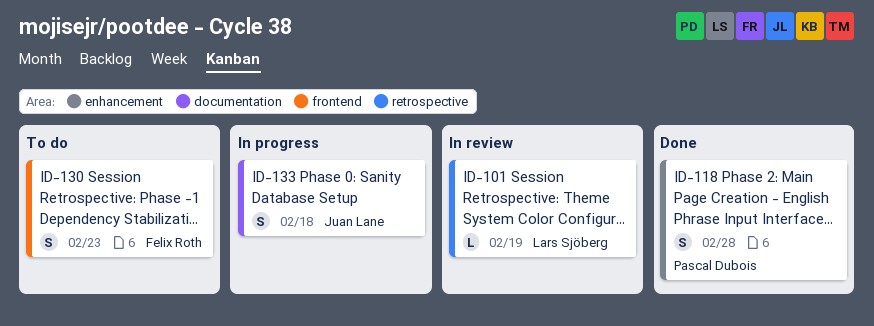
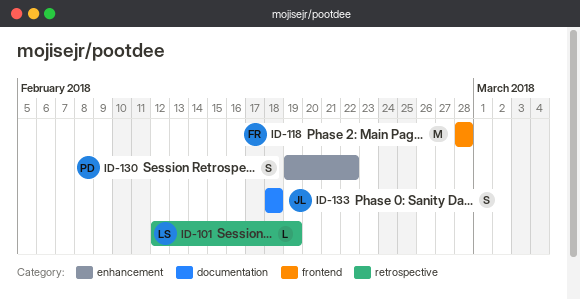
ID-118, owner: Pascal Dubois -> Felix Roth
ID-118, label: enhancement -> frontend
ID-118, estimate: S -> M
ID-130, owner: Felix Roth -> Pascal Dubois
ID-130, label: frontend -> enhancement
ID-130, due: Feb 23 -> Feb 22

